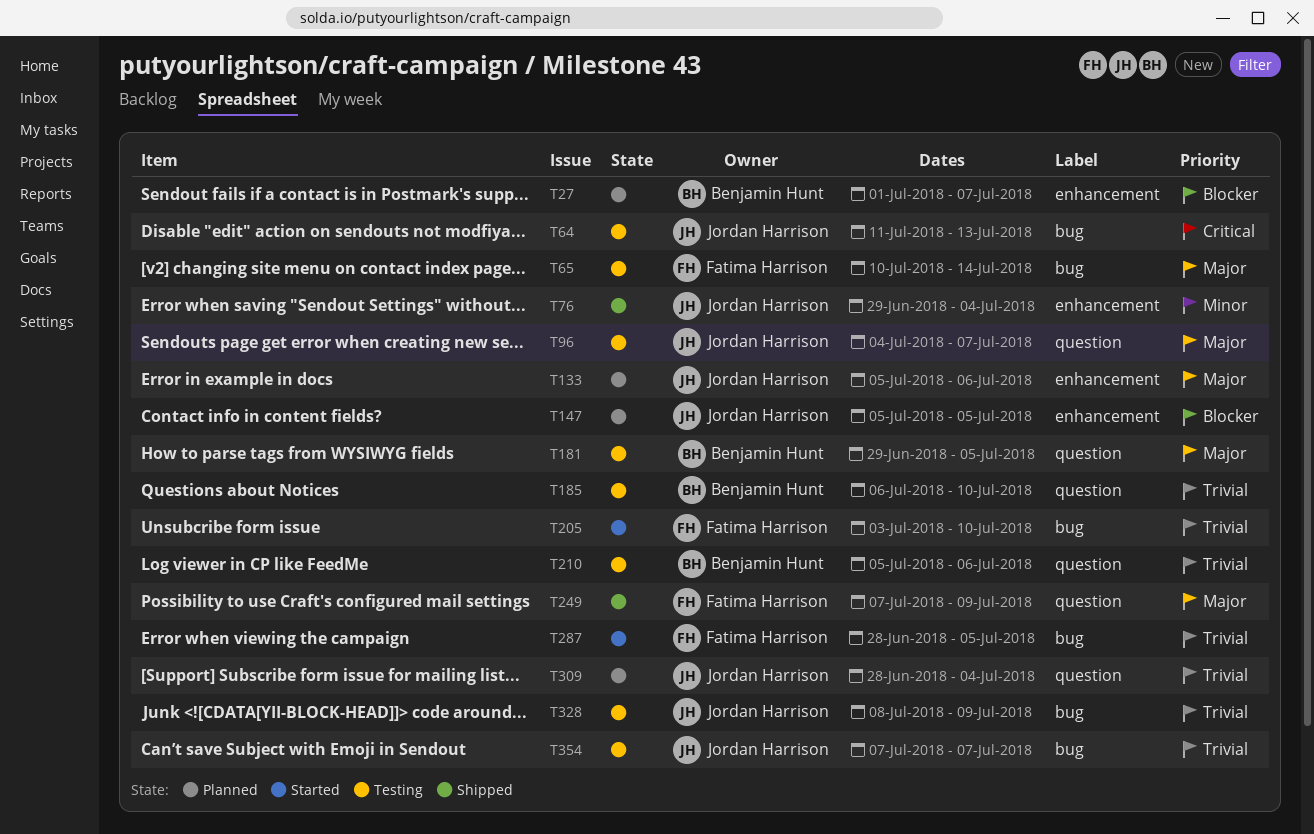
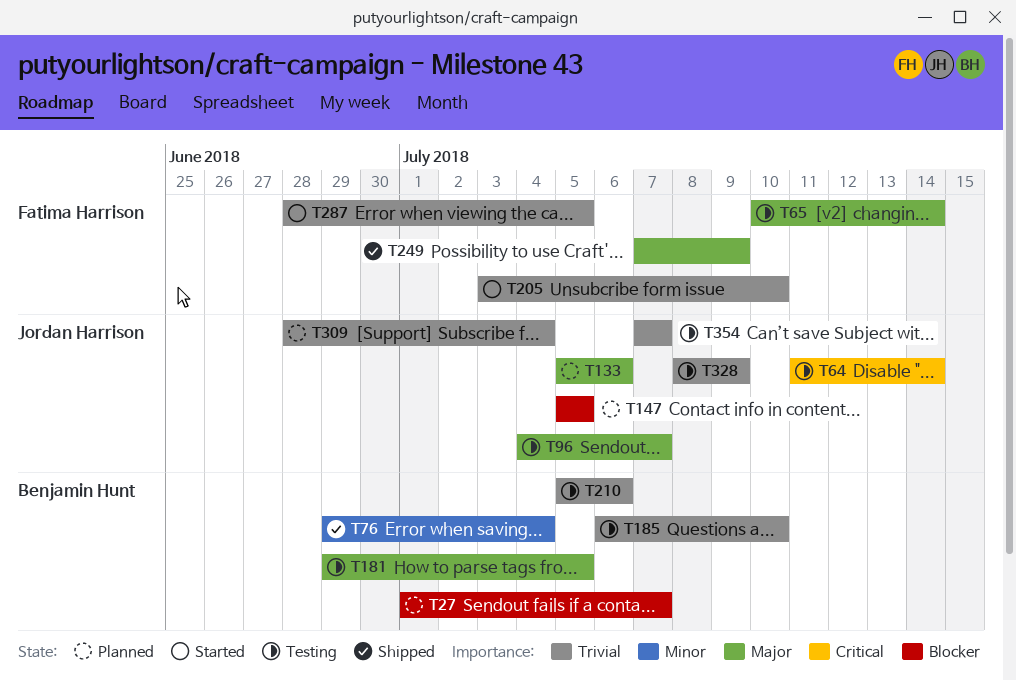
T64, due: Jul 13 -> Jul 14
T76, owner: Jordan Harrison -> Benjamin Hunt

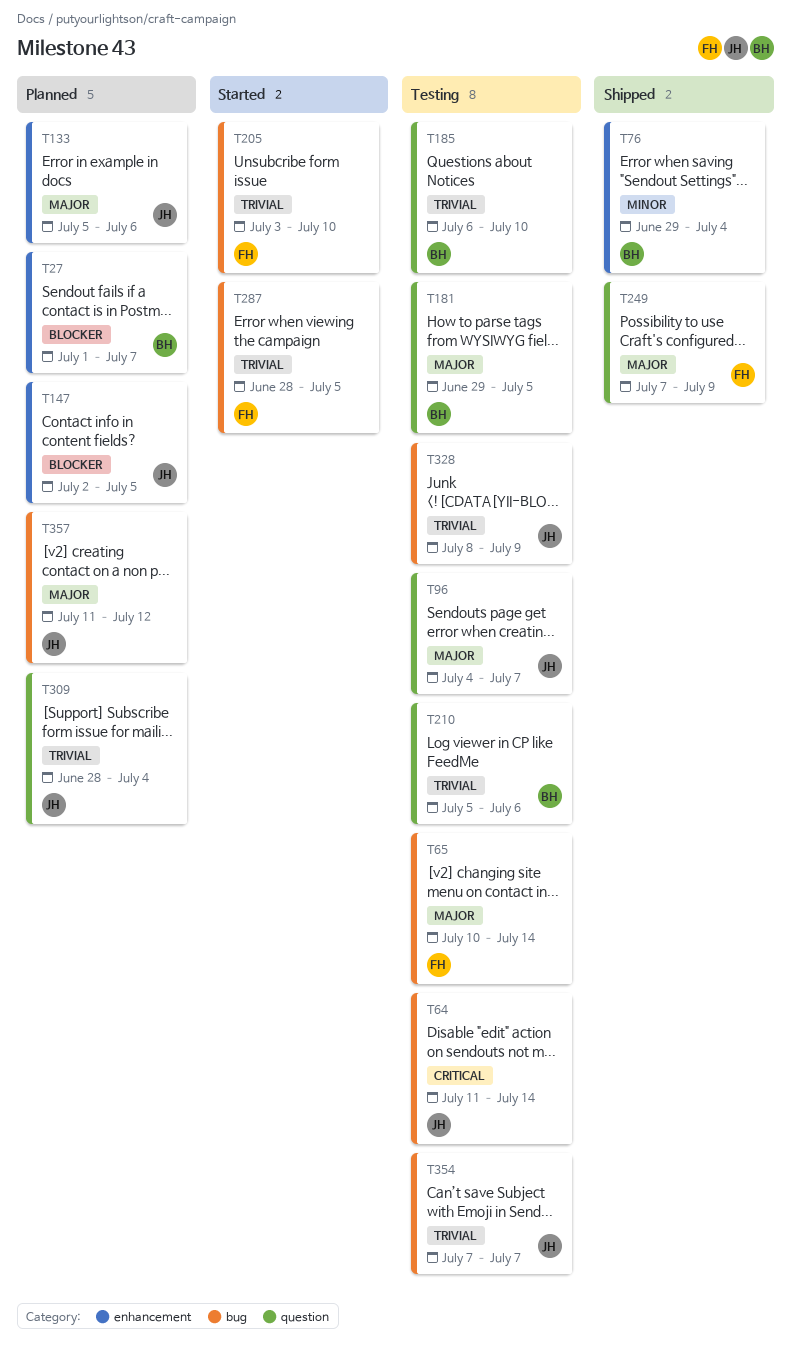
T147, start: Jul 5 -> Jul 2
T357: none -> present

